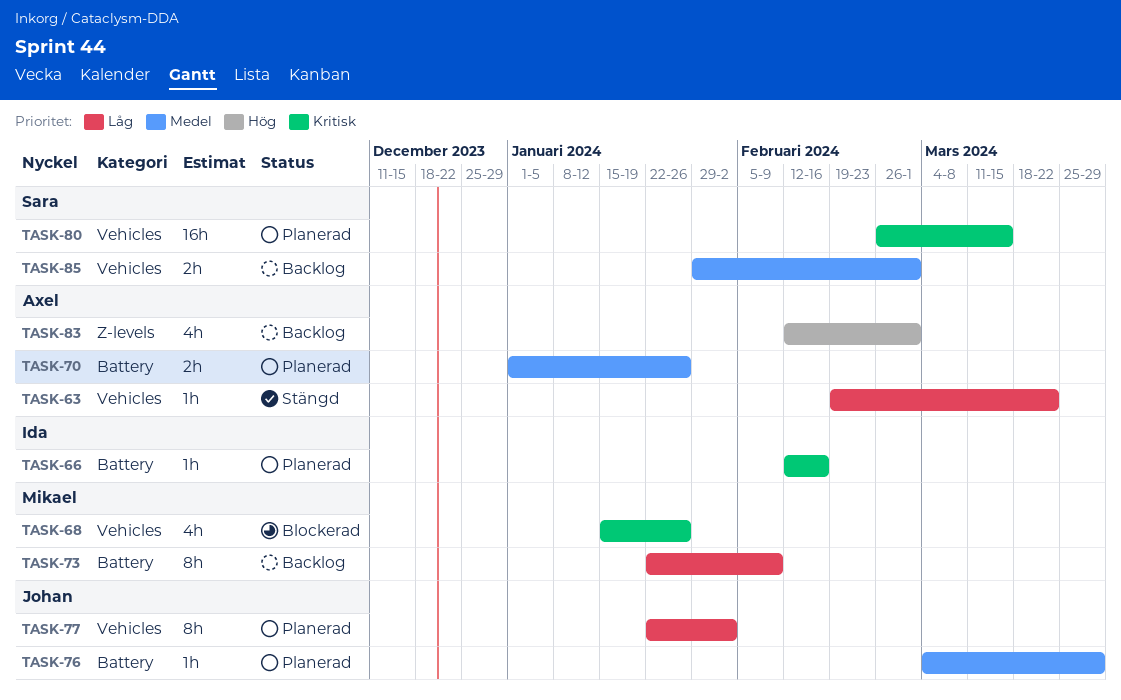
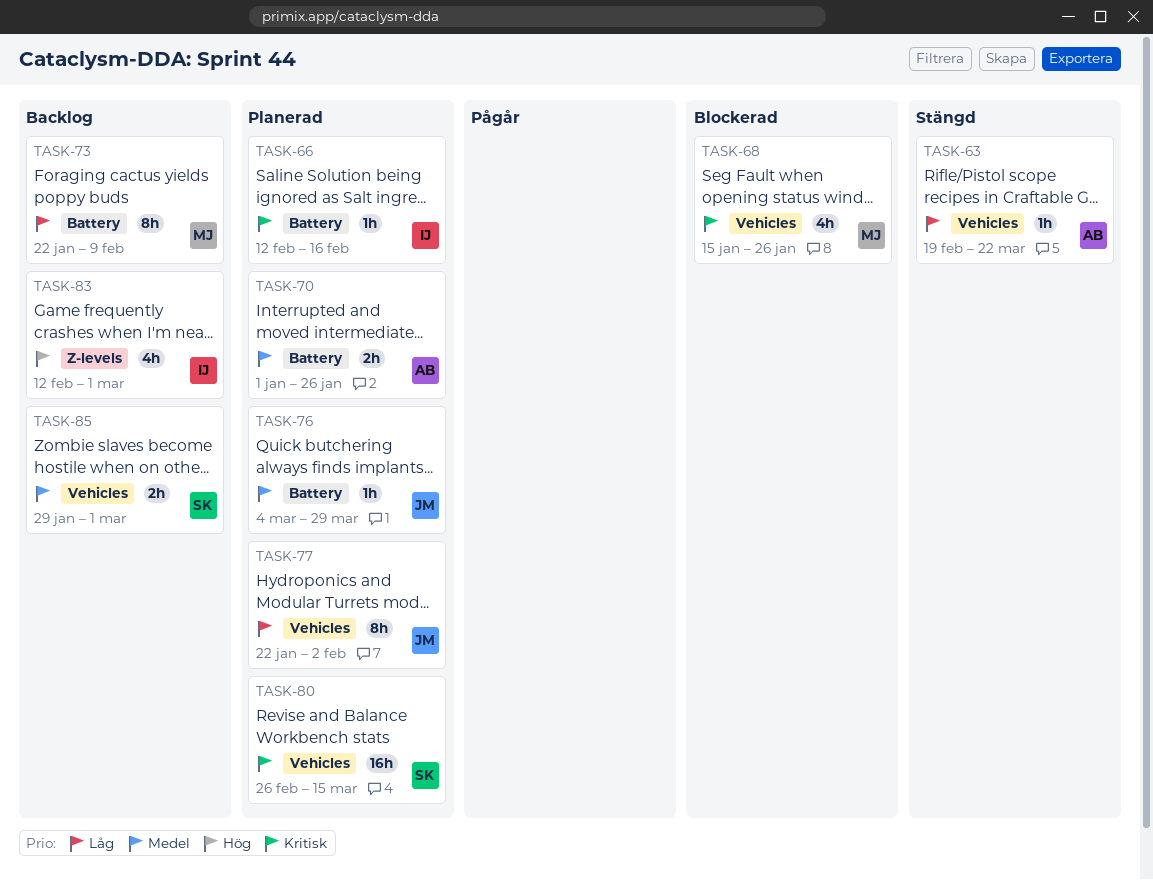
TASK-83, owner: Axel -> Ida

